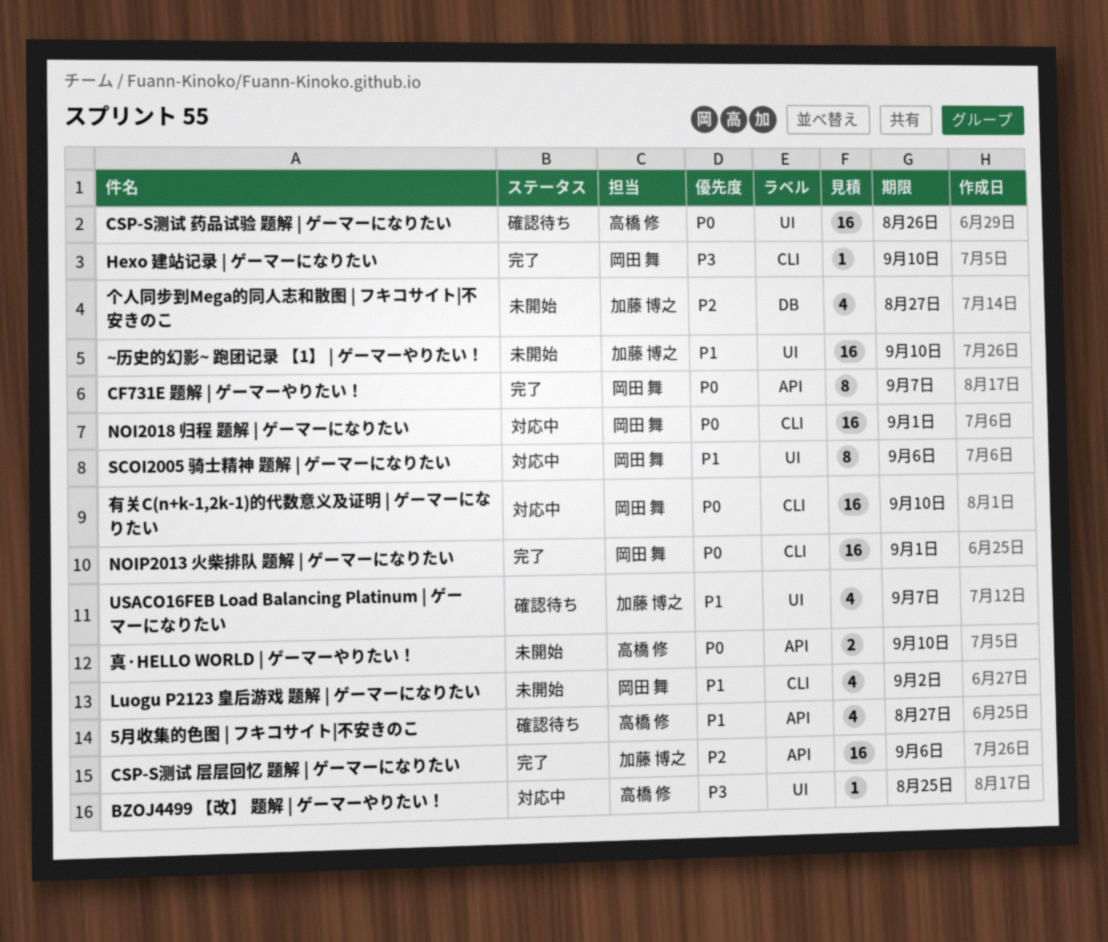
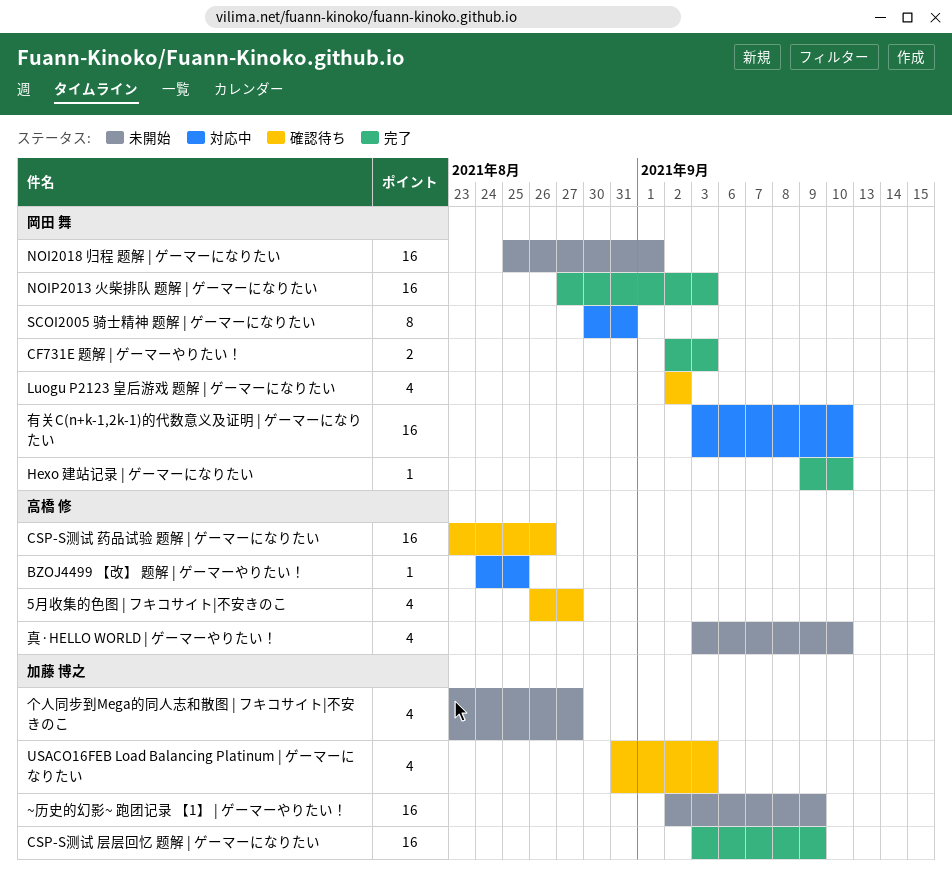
CF731E 题解 | ゲーマーやりたい！, estimate: 8 -> 2
CF731E 题解 | ゲーマーやりたい！, due: Sep 7 -> Sep 3
CSP-S测试 层层回忆 题解 | ゲーマーになりたい, due: Sep 6 -> Sep 9
Luogu P2123 皇后游戏 题解 | ゲーマーになりたい, status: 未開始 -> 確認待ち
NOI2018 归程 题解 | ゲーマーになりたい, status: 対応中 -> 未開始
NOIP2013 火柴排队 题解 | ゲーマーになりたい, due: Sep 1 -> Sep 3
SCOI2005 骑士精神 题解 | ゲーマーになりたい, due: Sep 6 -> Aug 31
USACO16FEB Load Balancing Platinum | ゲーマーになりたい, due: Sep 7 -> Sep 3
~历史的幻影~ 跑团记录 【1】 | ゲーマーやりたい！, due: Sep 10 -> Sep 9
真·HELLO WORLD | ゲーマーやりたい！, estimate: 2 -> 4

